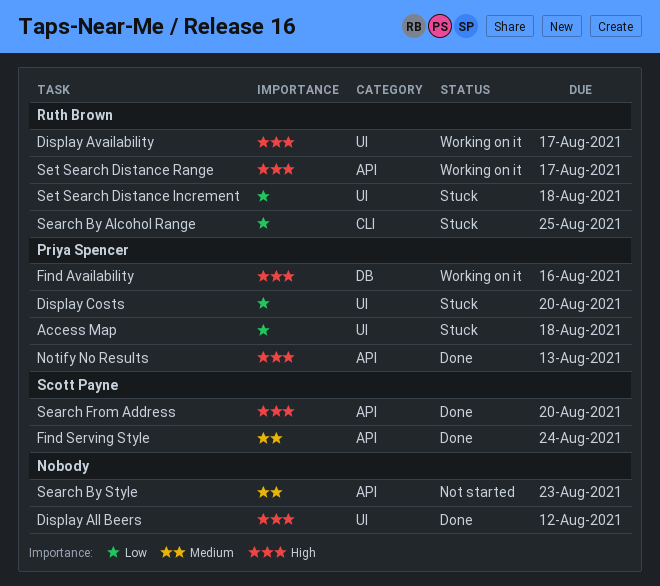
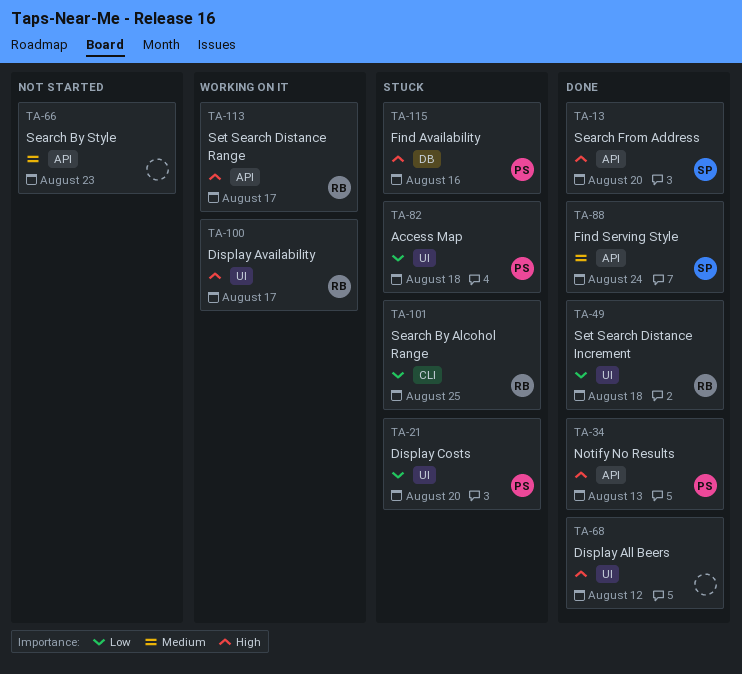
Find Availability, status: Working on it -> Stuck
Set Search Distance Increment, status: Stuck -> Done

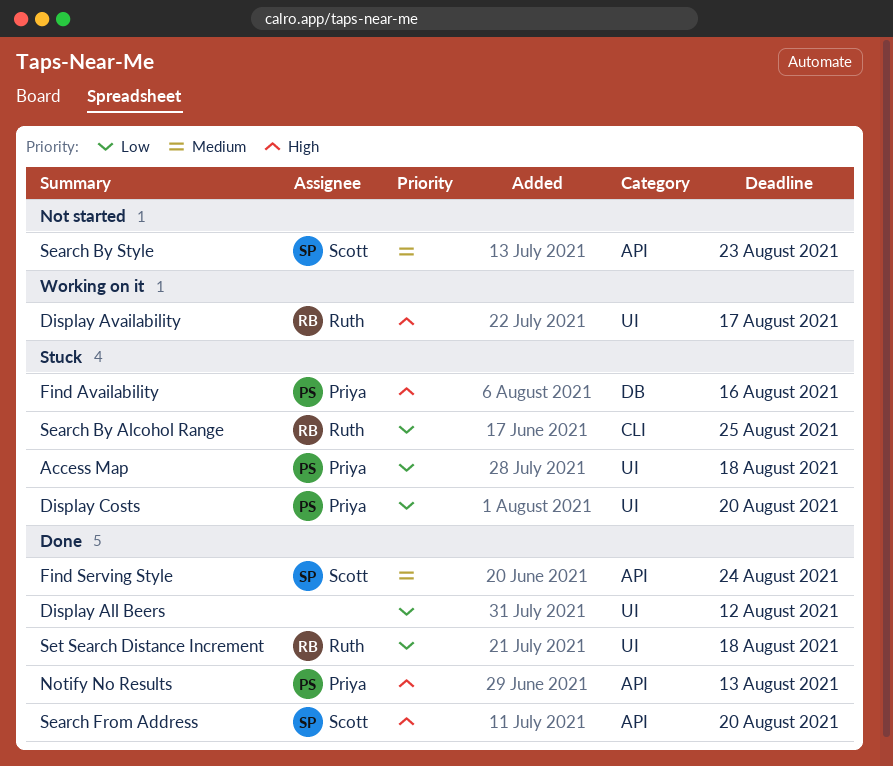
Display All Beers, priority: High -> Low
Search By Style, owner: none -> Scott
Set Search Distance Range: present -> none

